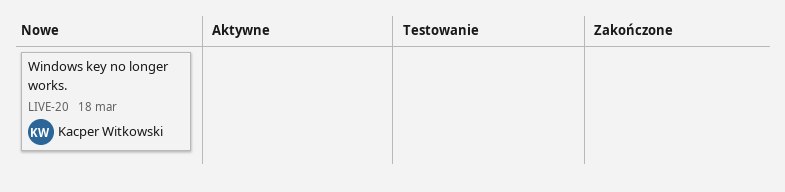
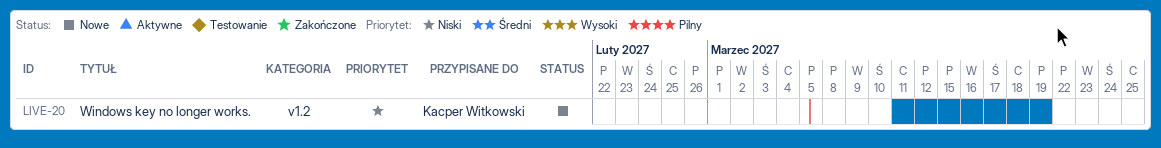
LIVE-20, due: Mar 18 -> Mar 19

